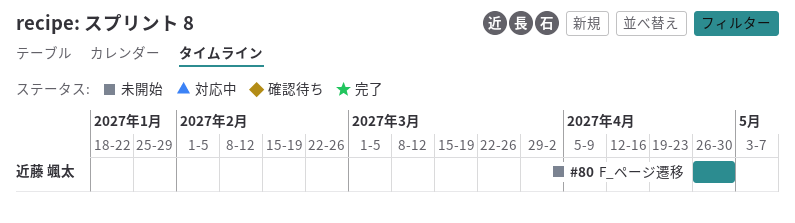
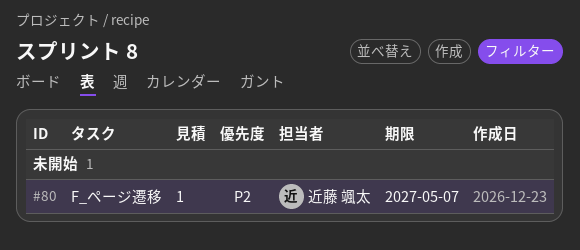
#80, due: Apr 30 -> May 7

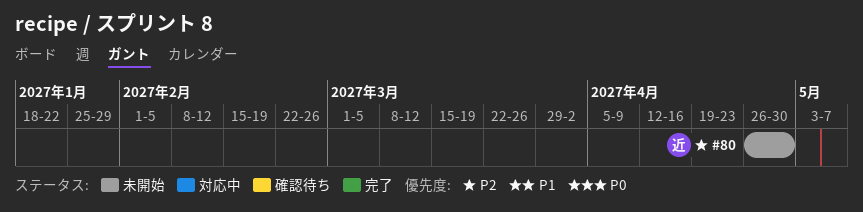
#80, due: May 7 -> Apr 30

